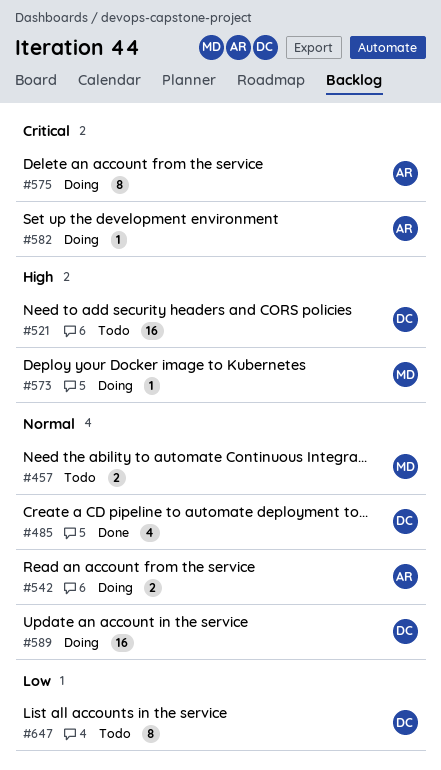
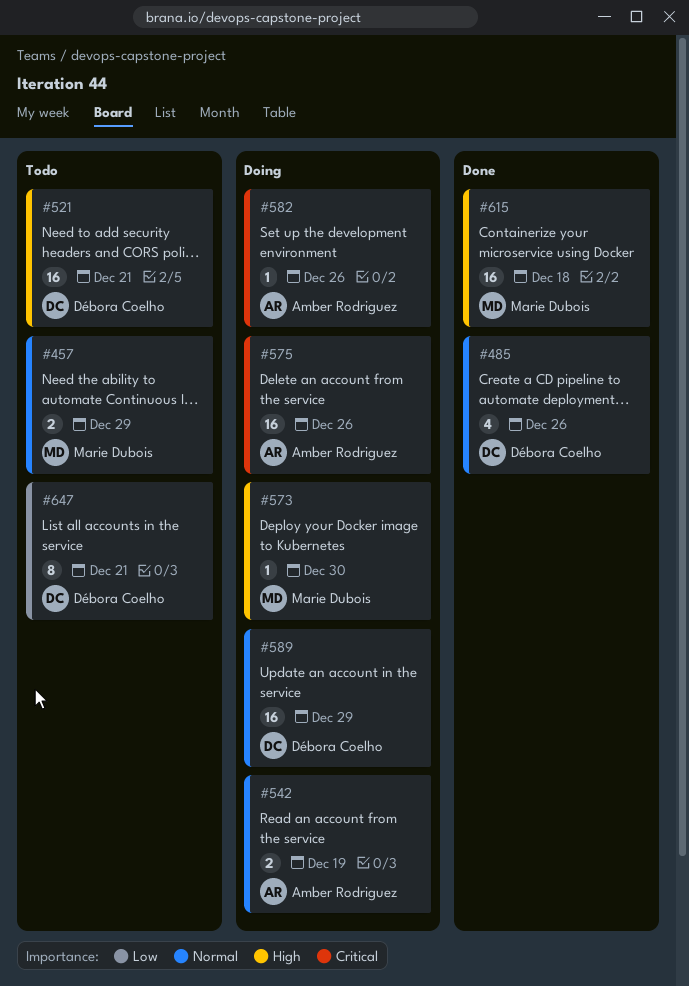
#575, estimate: 8 -> 16
#615: none -> present

